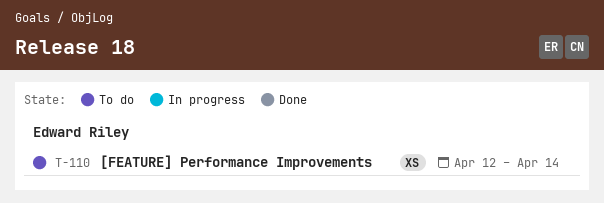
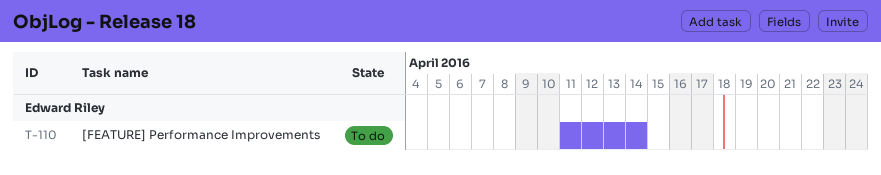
T-110, start: Apr 12 -> Apr 11

